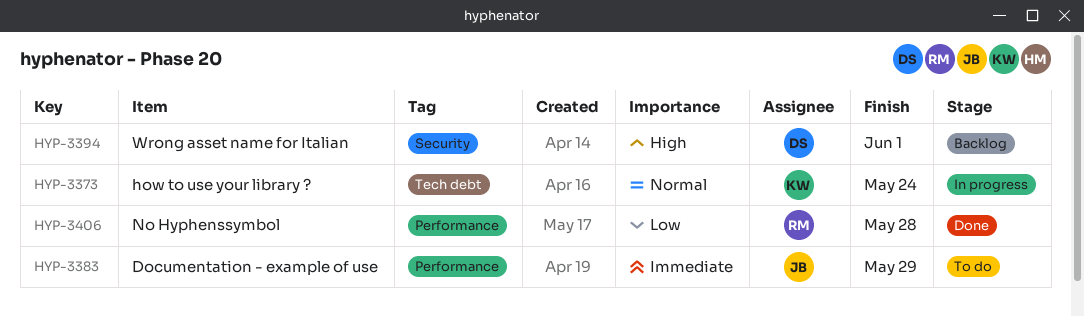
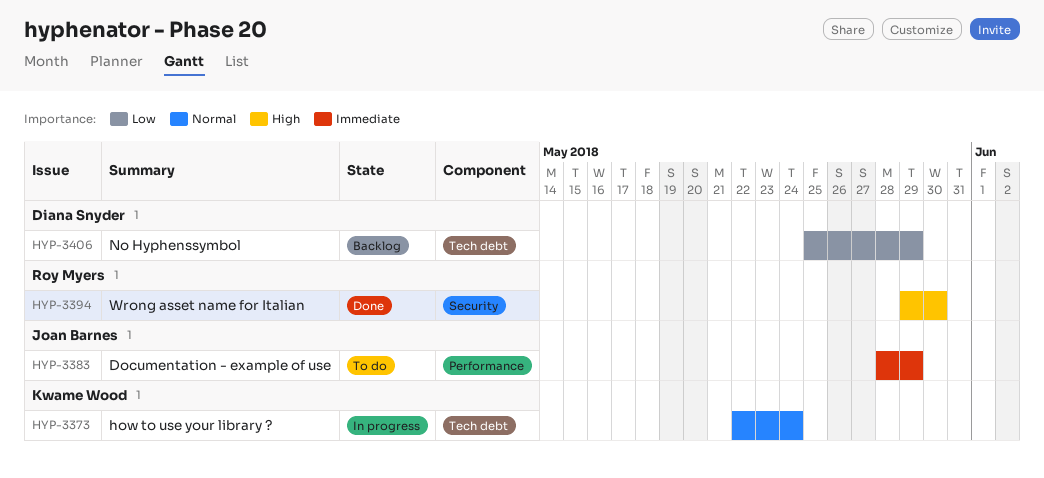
HYP-3394, status: Backlog -> Done
HYP-3394, owner: Diana Snyder -> Roy Myers
HYP-3394, due: Jun 1 -> May 30
HYP-3406, status: Done -> Backlog
HYP-3406, owner: Roy Myers -> Diana Snyder
HYP-3406, label: Performance -> Tech debt
HYP-3406, due: May 28 -> May 29

